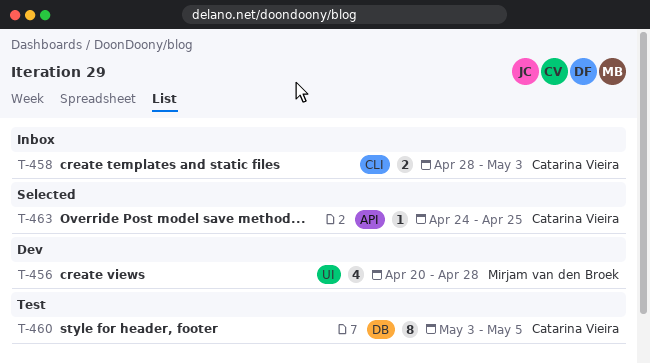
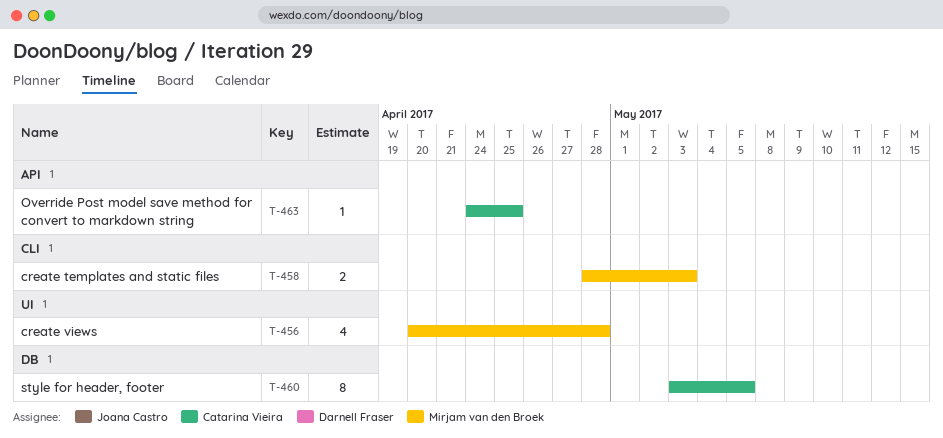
T-458, owner: Catarina Vieira -> Mirjam van den Broek

